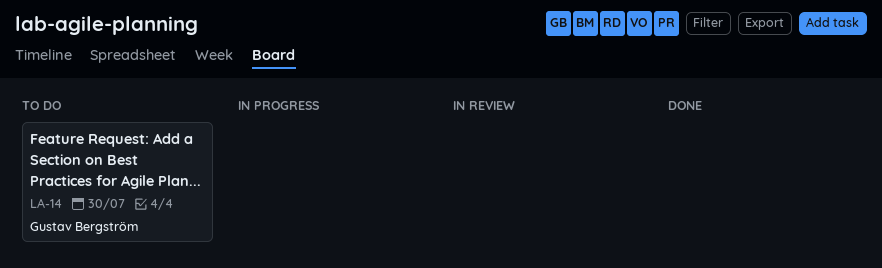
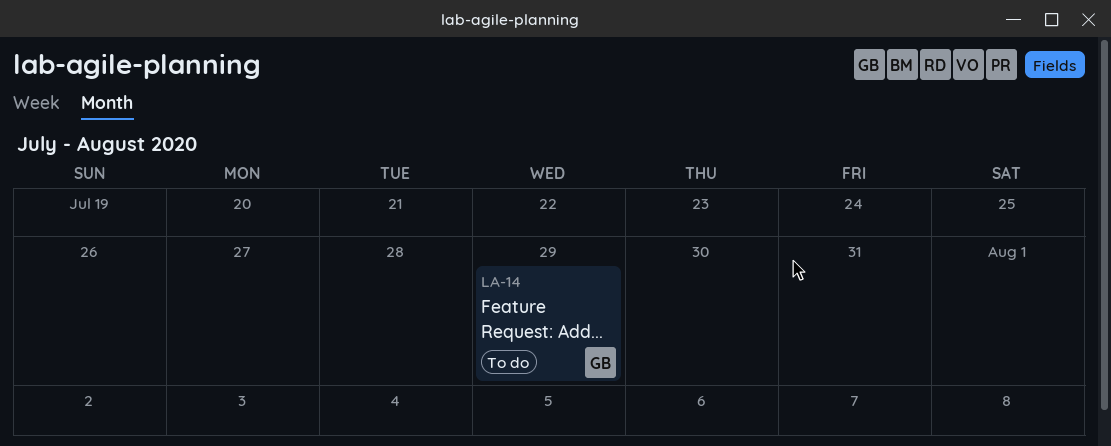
LA-14, due: Jul 30 -> Jul 29

